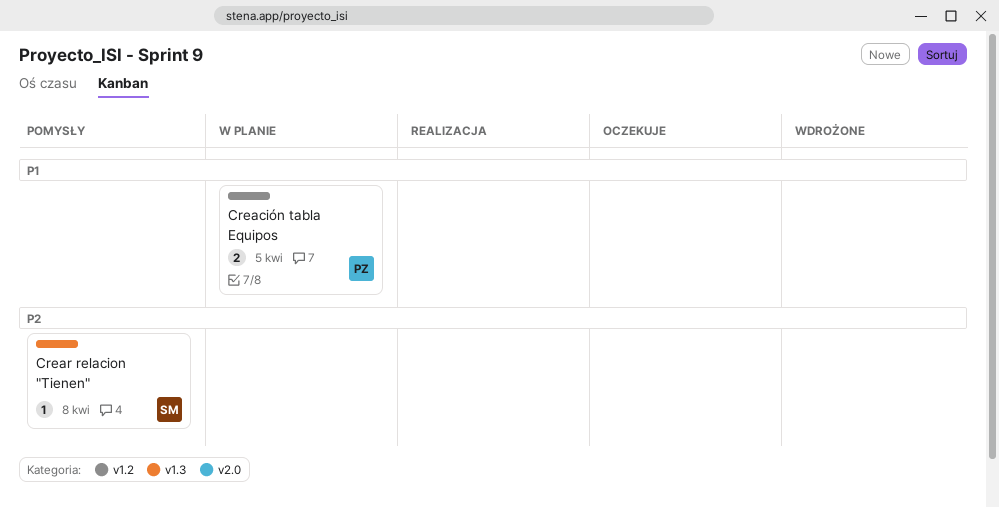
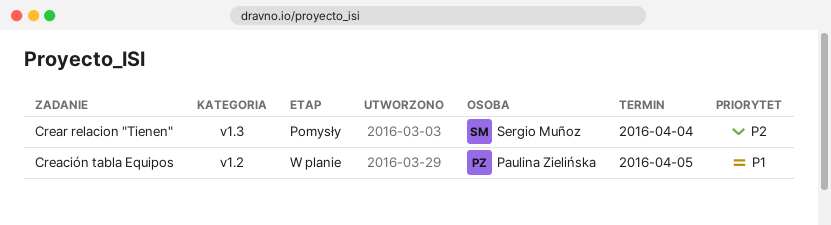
Crear relacion "Tienen", due: Apr 8 -> Apr 4

